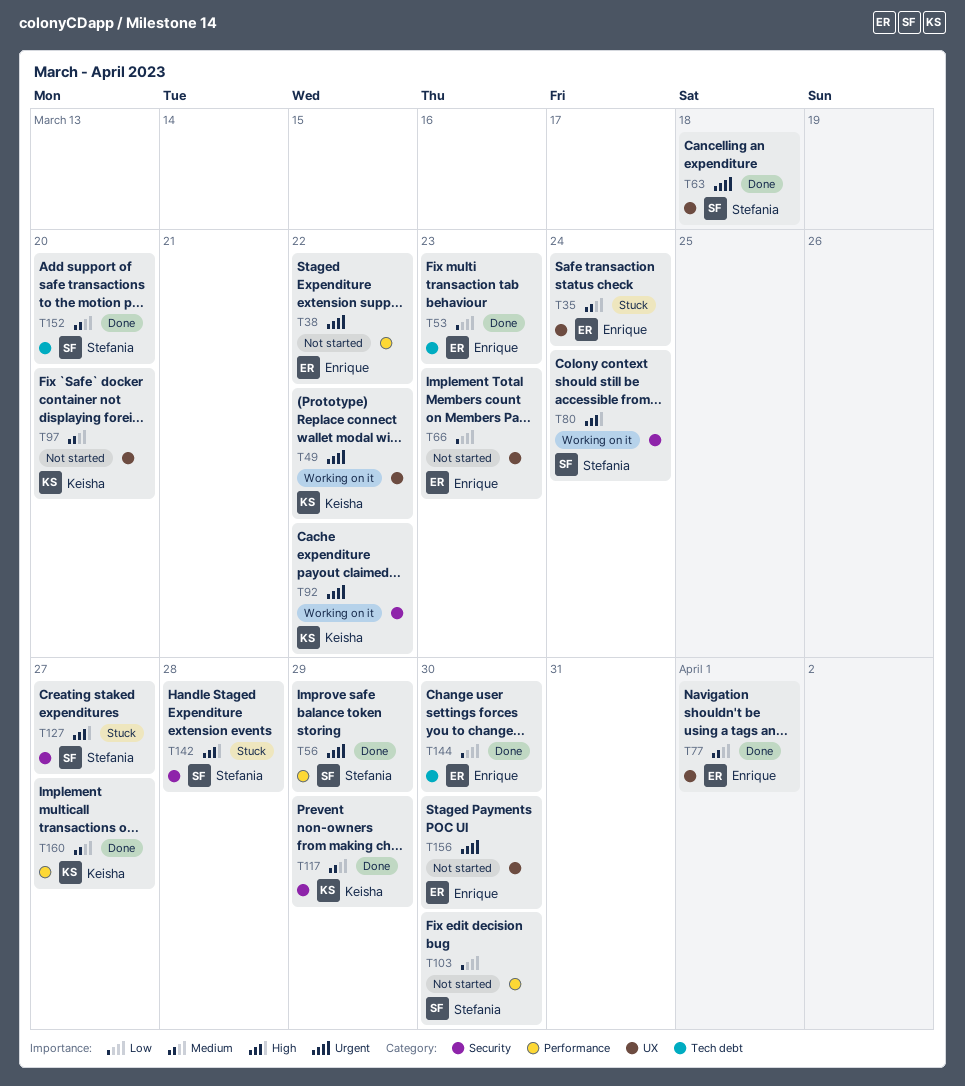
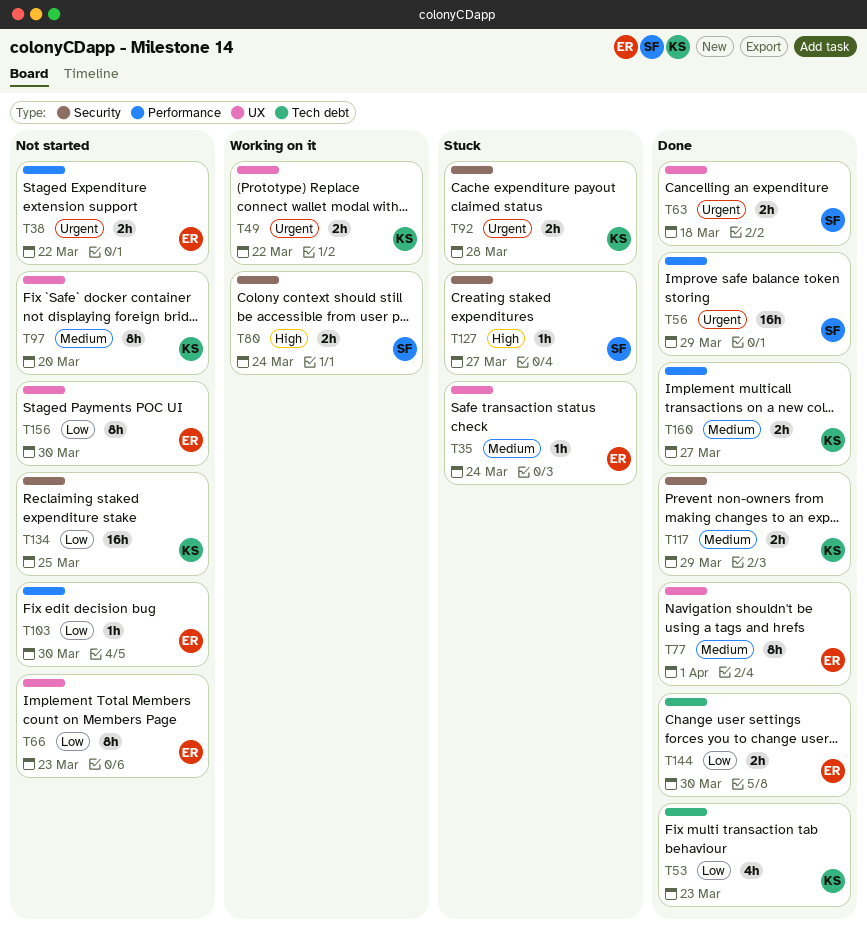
T53, owner: Enrique -> Keisha
T92, status: Working on it -> Stuck
T92, due: Mar 22 -> Mar 28
T103, owner: Stefania -> Enrique
T134: none -> present
T142: present -> none
T152: present -> none
T156, priority: Urgent -> Low

